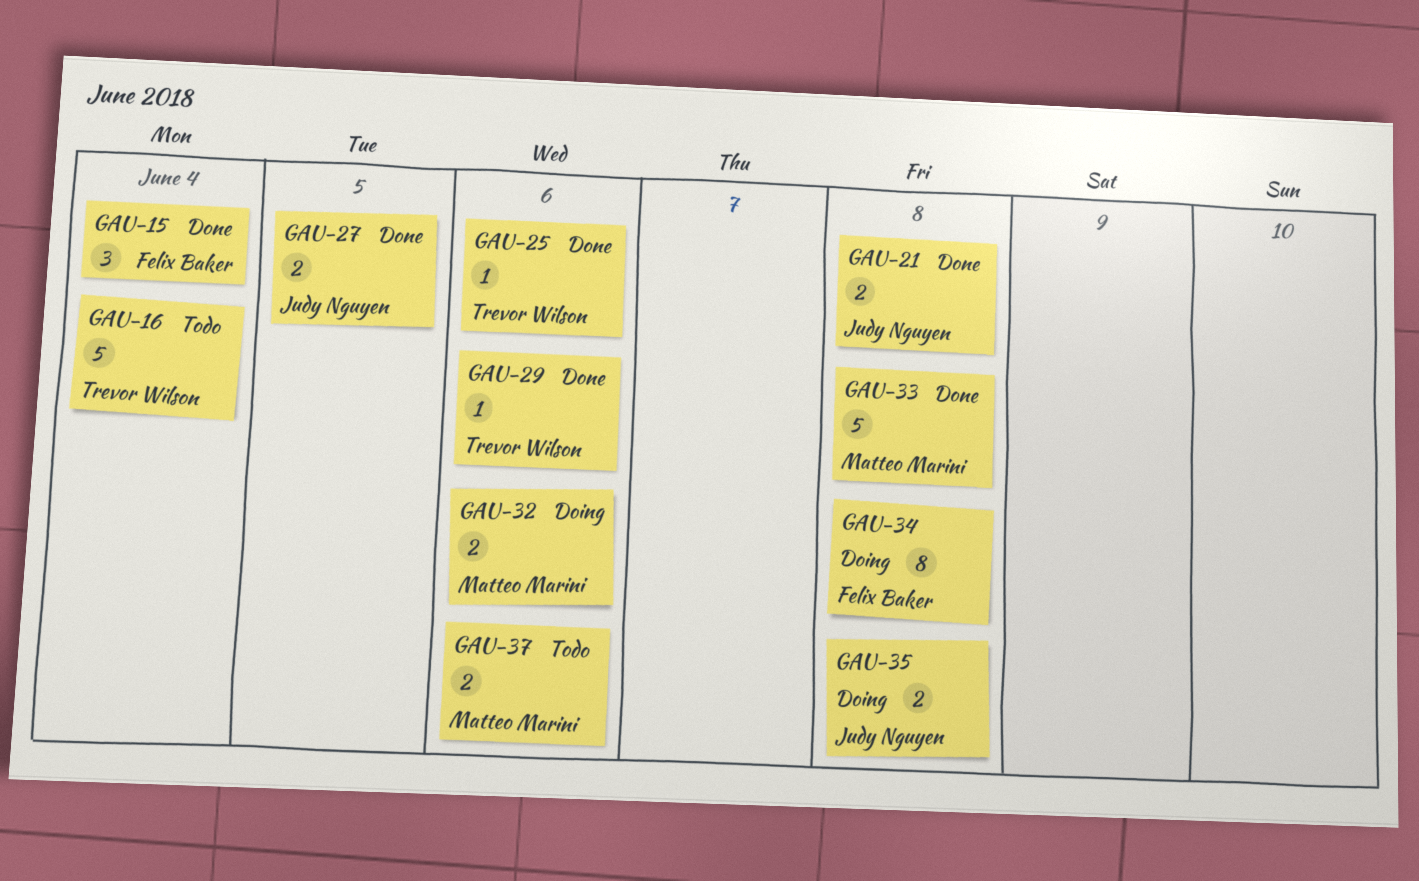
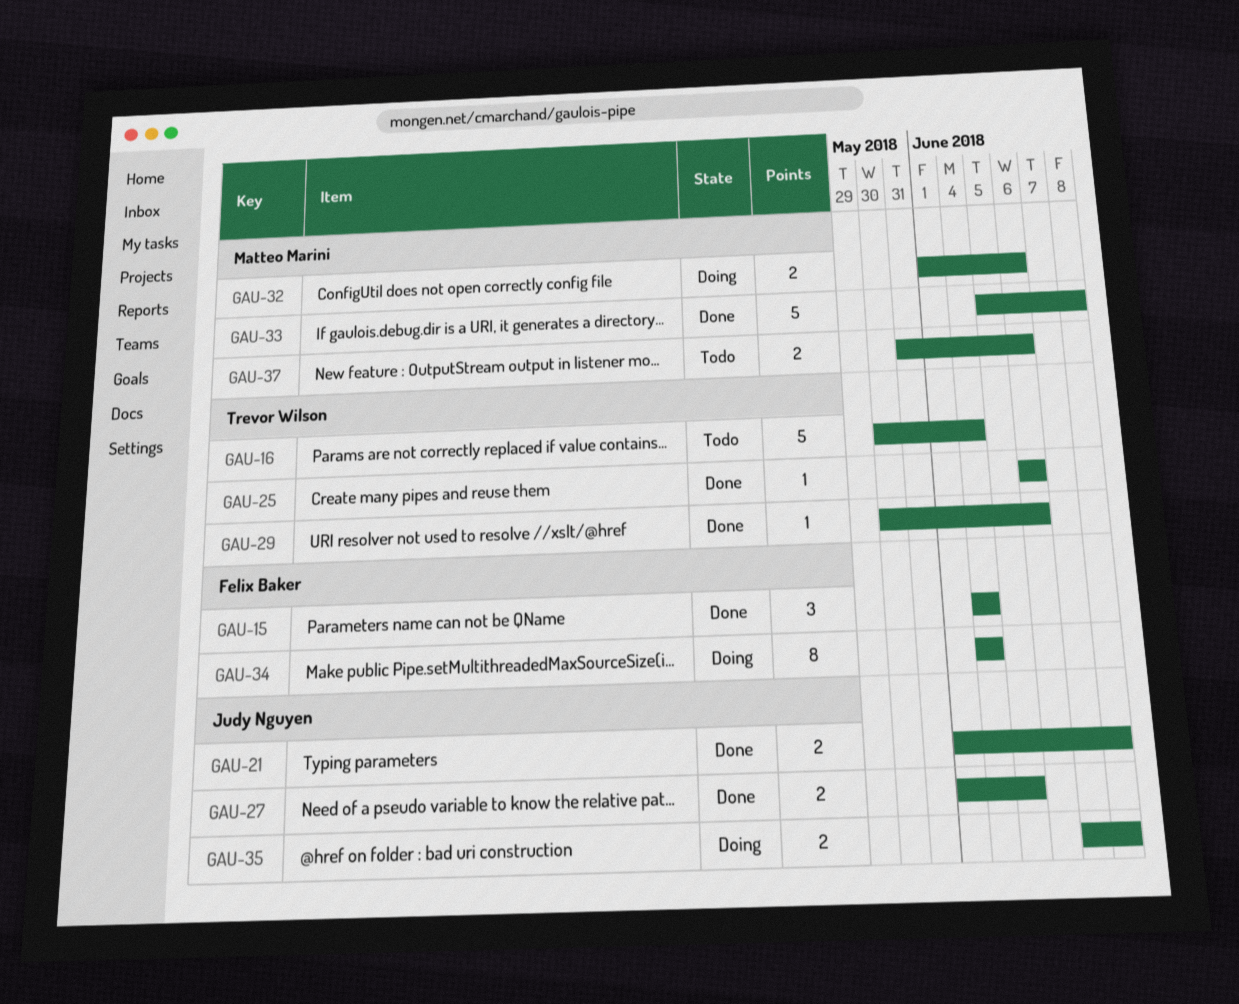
GAU-34, due: Jun 8 -> Jun 4

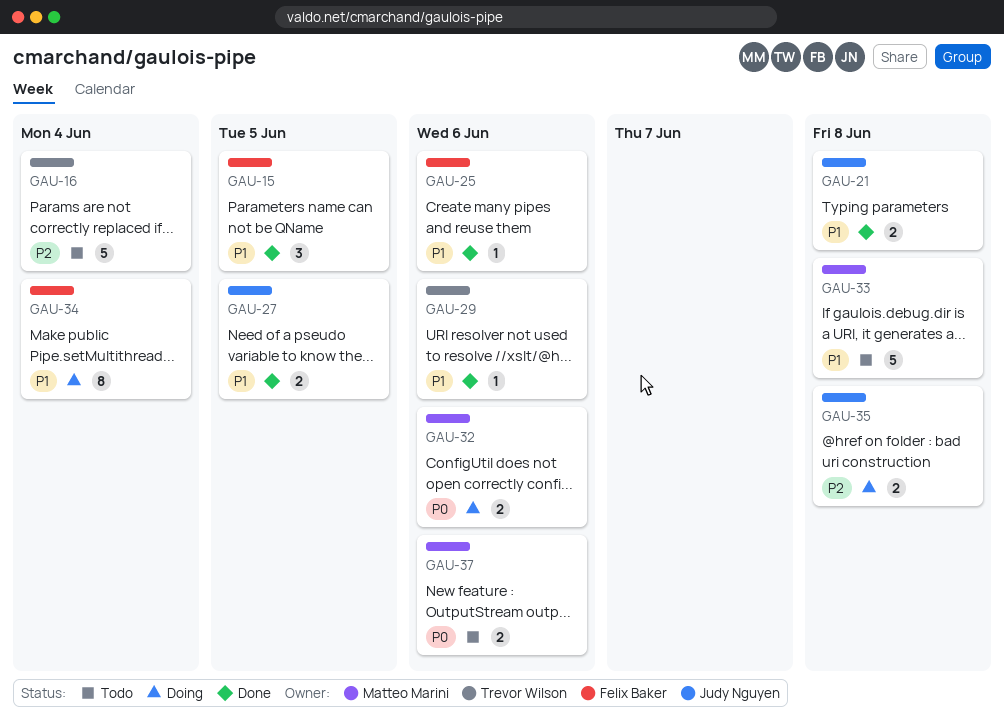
GAU-15, due: Jun 4 -> Jun 5
GAU-25, owner: Trevor Wilson -> Felix Baker
GAU-33, status: Done -> Todo

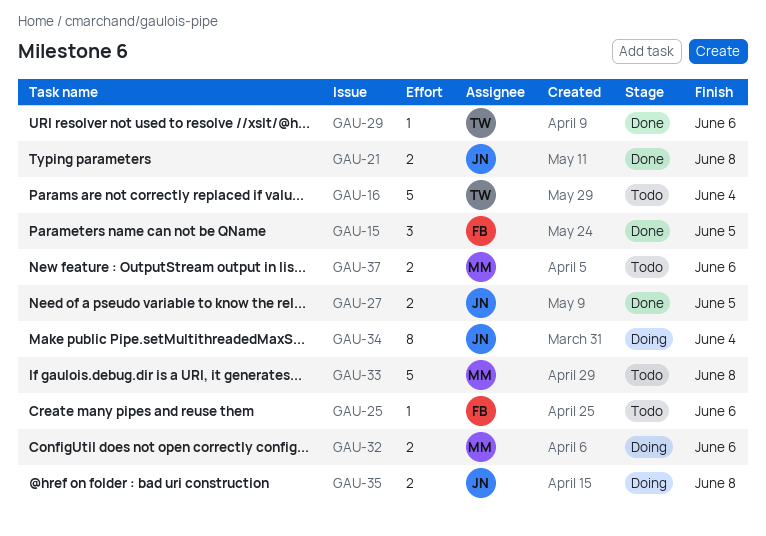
GAU-25, status: Done -> Todo
GAU-34, owner: Felix Baker -> Judy Nguyen

